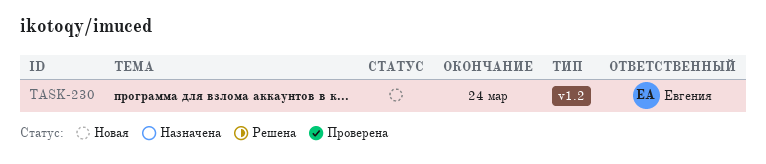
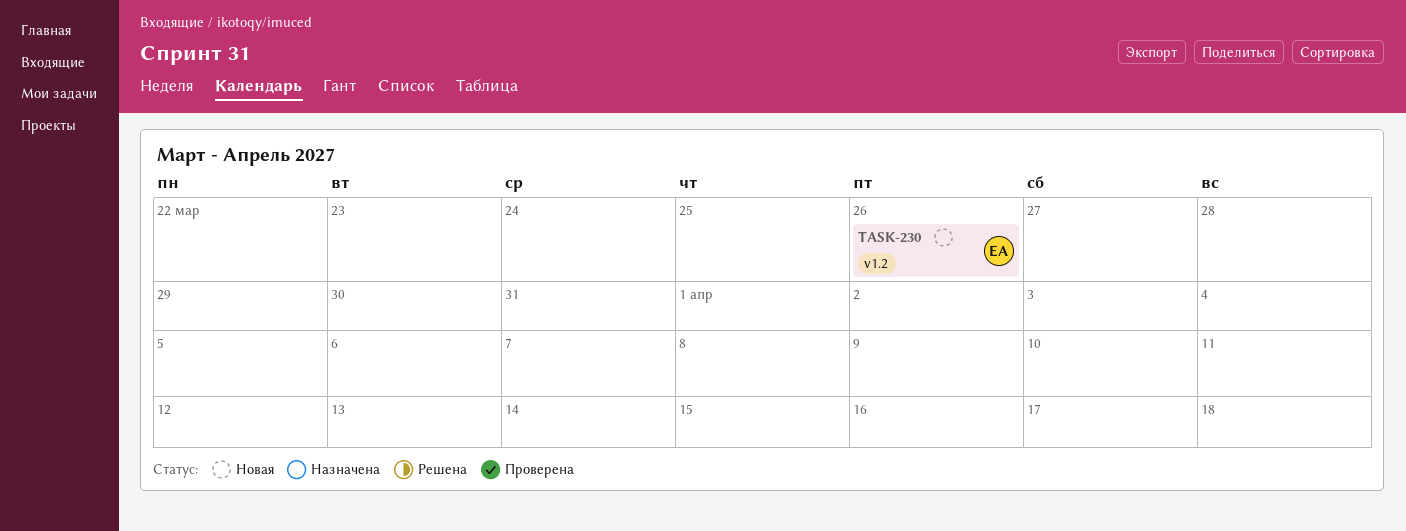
TASK-230, due: Mar 24 -> Mar 26

